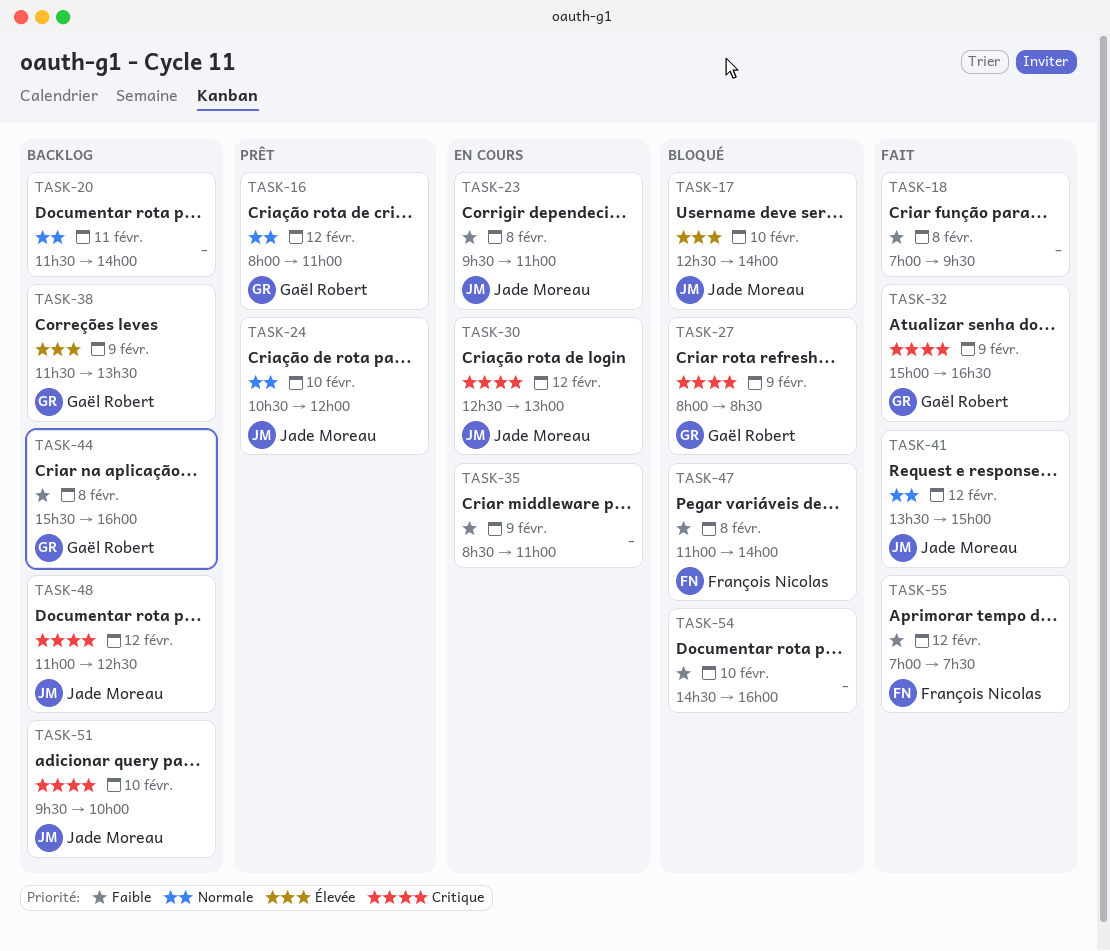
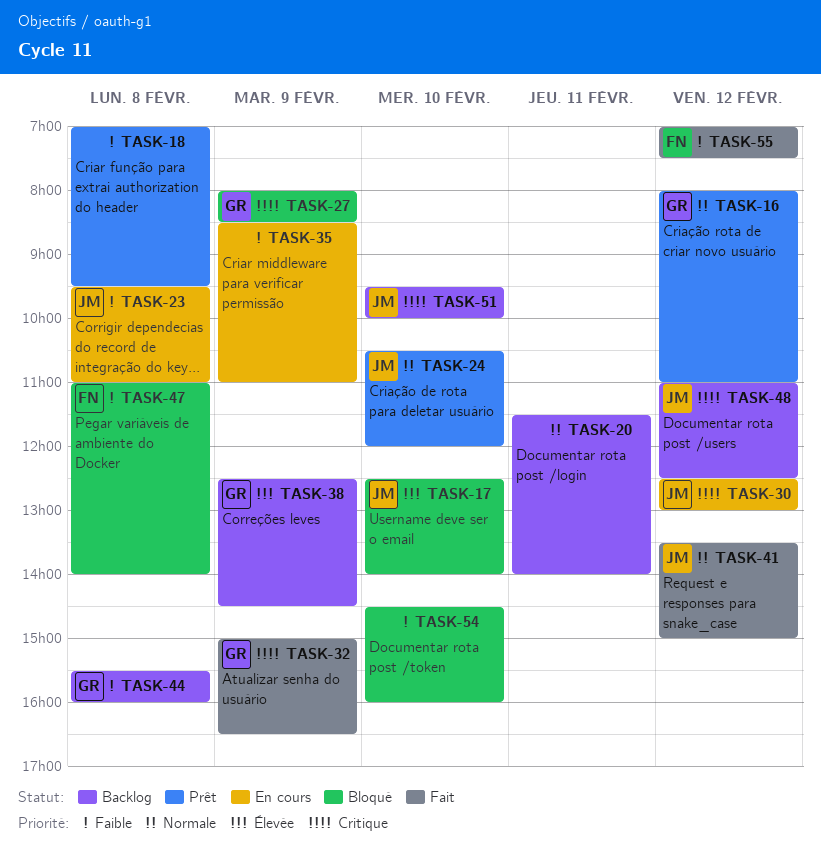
TASK-18, status: Fait -> Prêt
TASK-38, begins: 11:30 -> 12:30
TASK-38, ends: 13:30 -> 14:30

